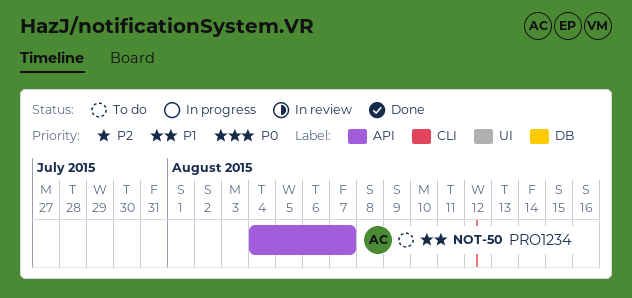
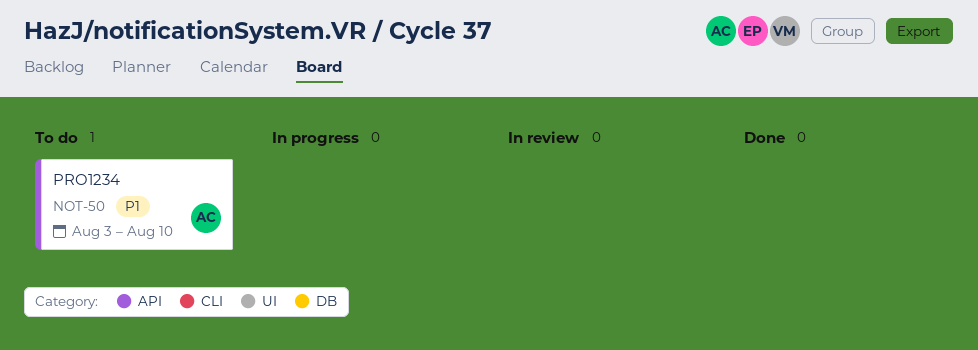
NOT-50, start: Aug 4 -> Aug 3
NOT-50, due: Aug 7 -> Aug 10

